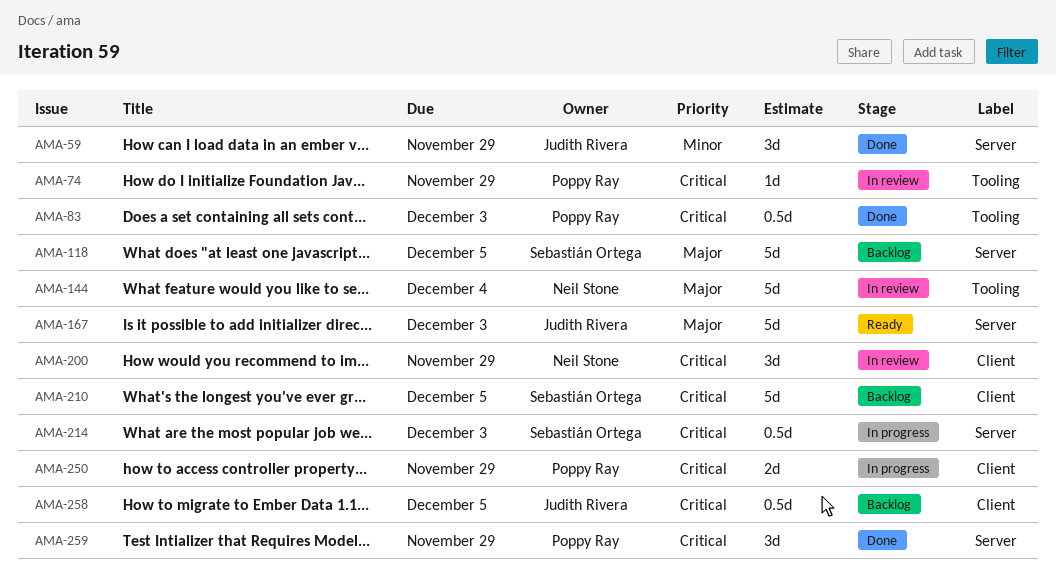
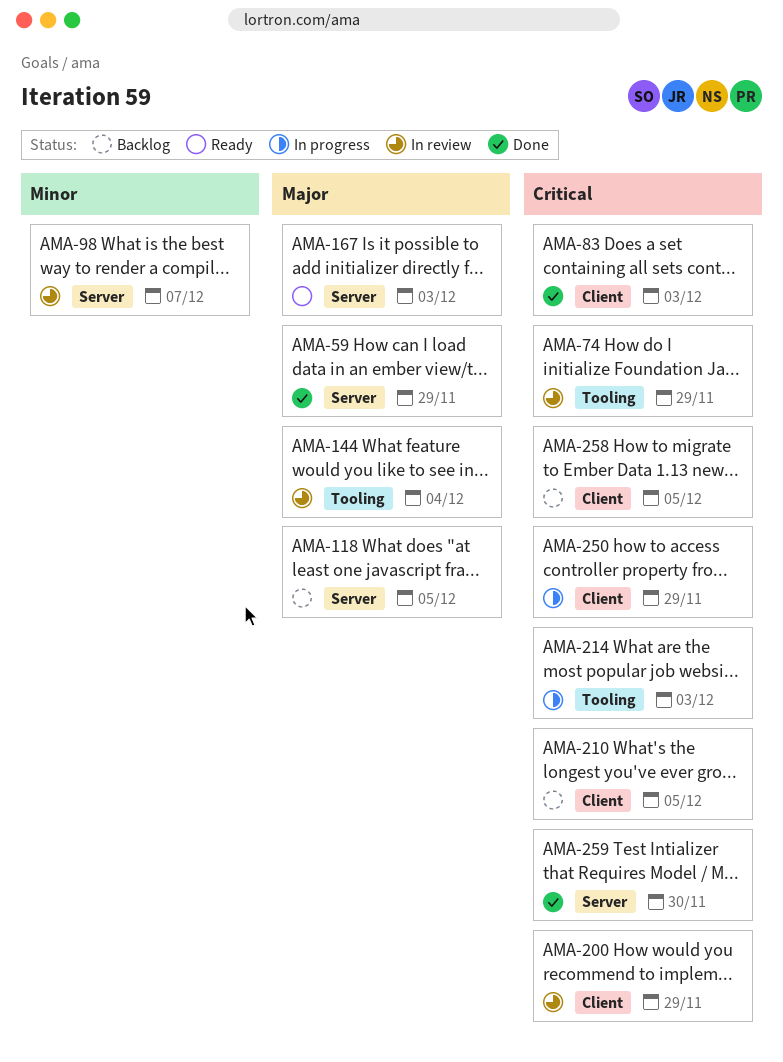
AMA-59, priority: Minor -> Major
AMA-83, label: Tooling -> Client
AMA-98: none -> present
AMA-214, label: Server -> Tooling
AMA-259, due: Nov 29 -> Nov 30

